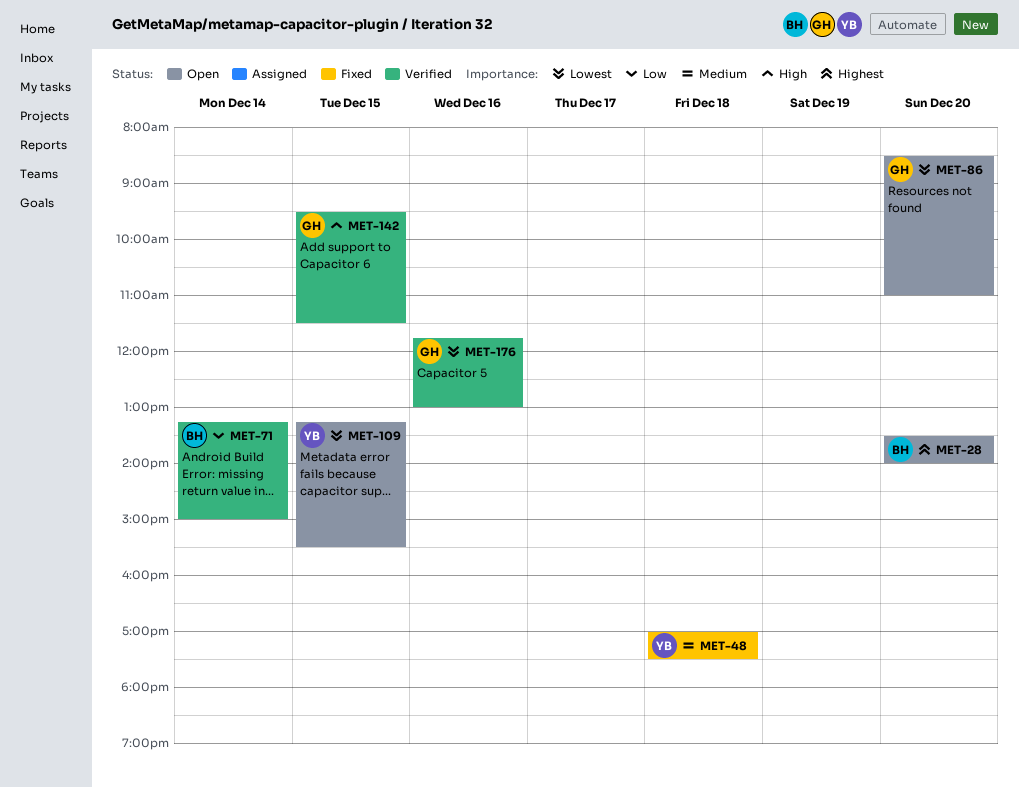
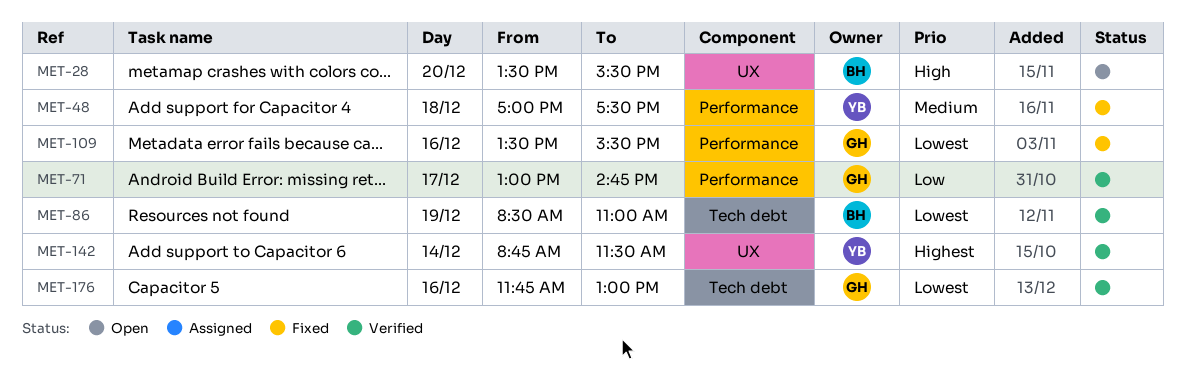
MET-28, priority: Highest -> High
MET-28, ends: 14:00 -> 15:30
MET-71, owner: BH -> GH
MET-71, day: Dec 14 -> Dec 17
MET-71, begins: 13:15 -> 13:00
MET-71, ends: 15:00 -> 14:45
MET-86, status: Open -> Verified
MET-86, owner: GH -> BH
MET-86, day: Dec 20 -> Dec 19
MET-109, status: Open -> Fixed
MET-109, owner: YB -> GH
MET-109, day: Dec 15 -> Dec 16
MET-109, begins: 13:15 -> 13:30
MET-142, owner: GH -> YB
MET-142, priority: High -> Highest
MET-142, day: Dec 15 -> Dec 14
MET-142, begins: 09:30 -> 08:45

